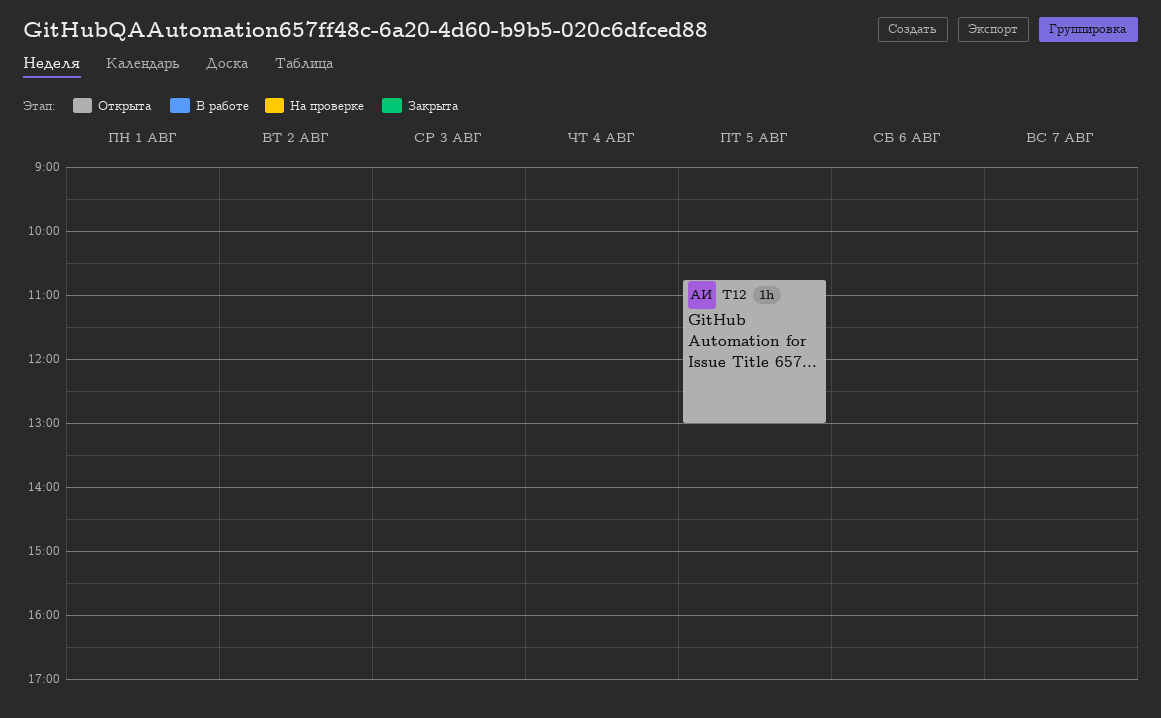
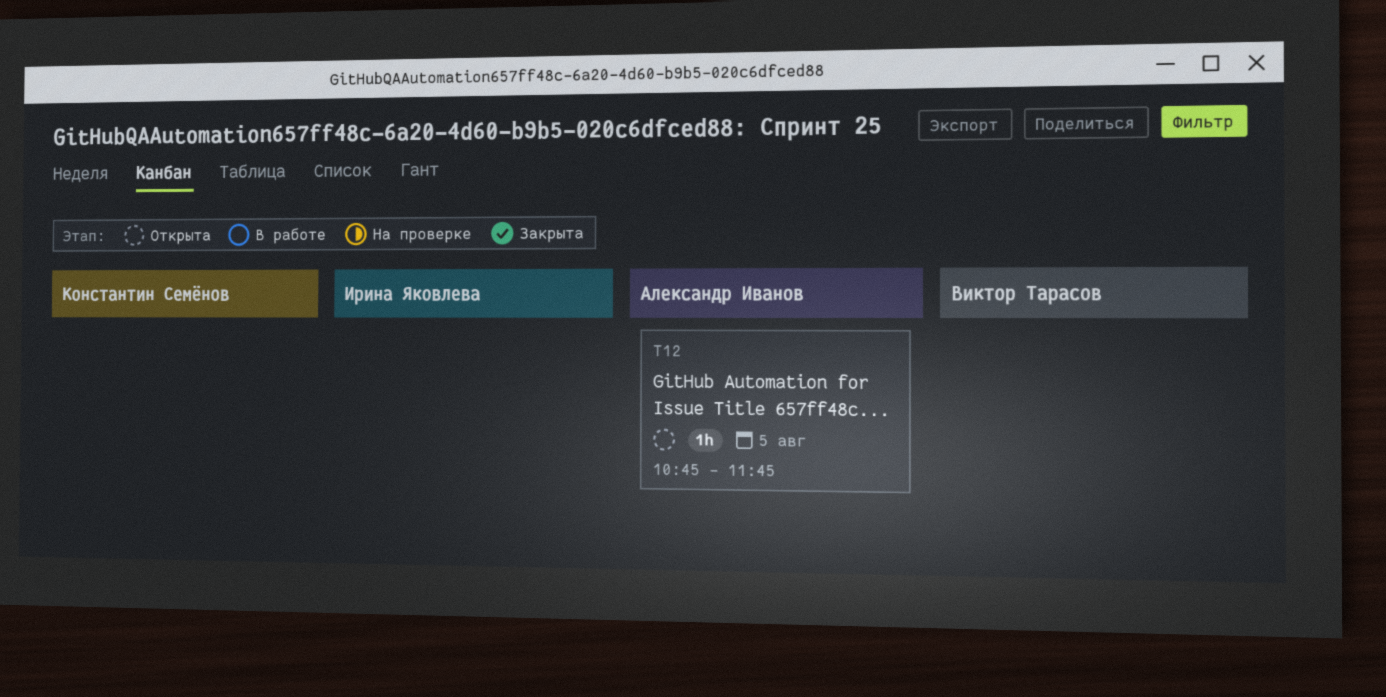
T12, ends: 13:00 -> 11:45

